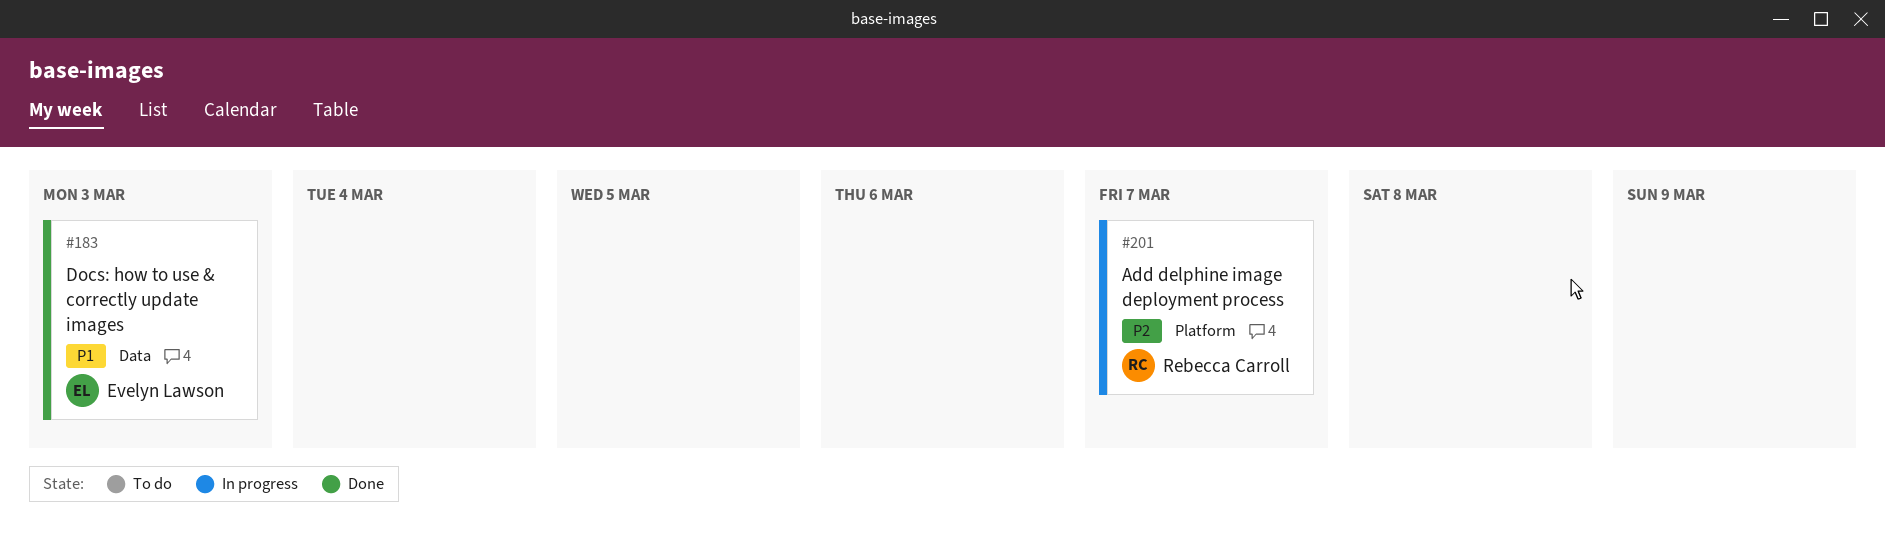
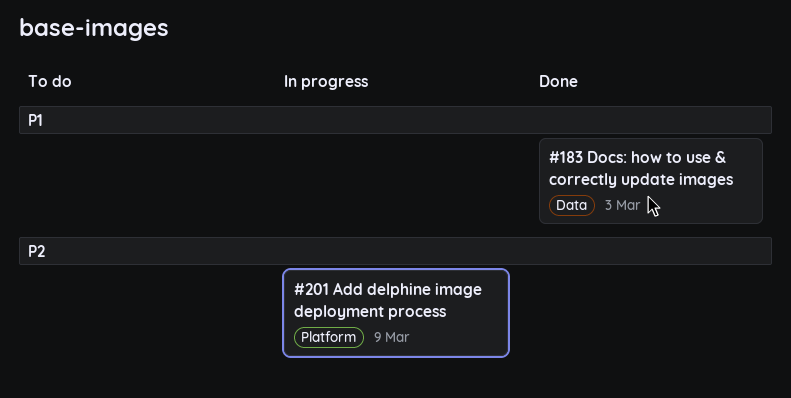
#201, due: Mar 7 -> Mar 9

